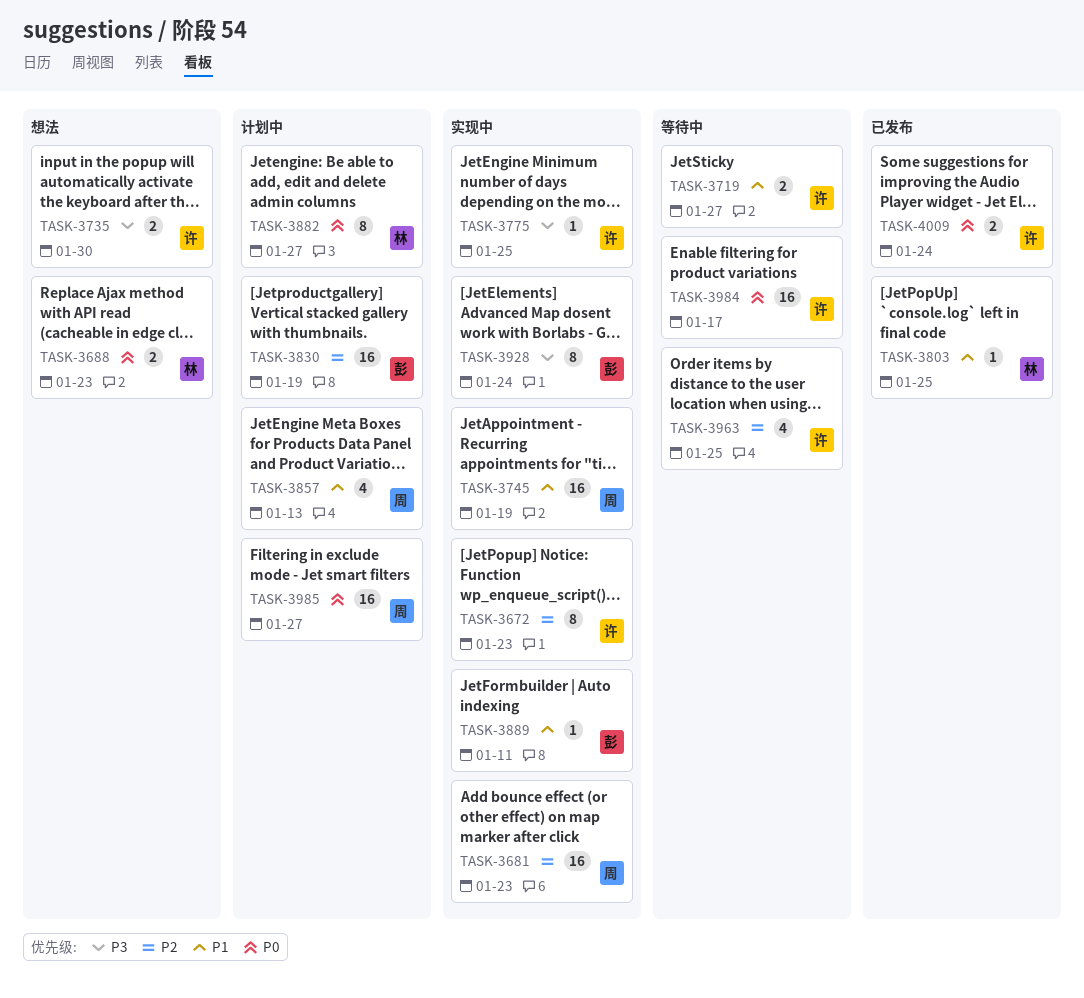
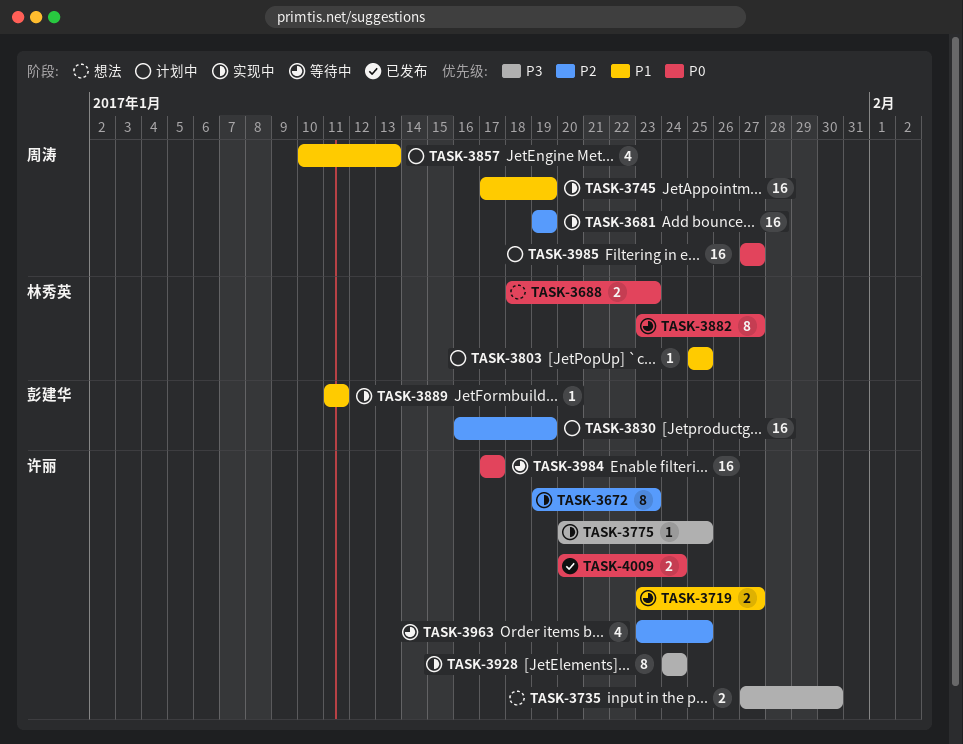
TASK-3681, due: Jan 23 -> Jan 19
TASK-3803, status: 已发布 -> 计划中
TASK-3882, status: 计划中 -> 等待中
TASK-3928, owner: 彭建华 -> 许丽

